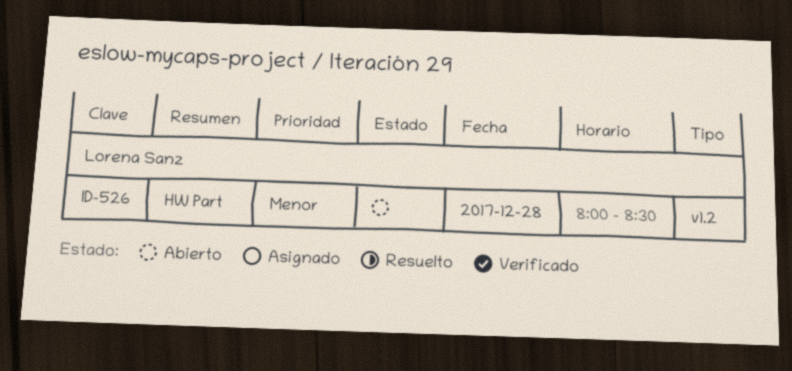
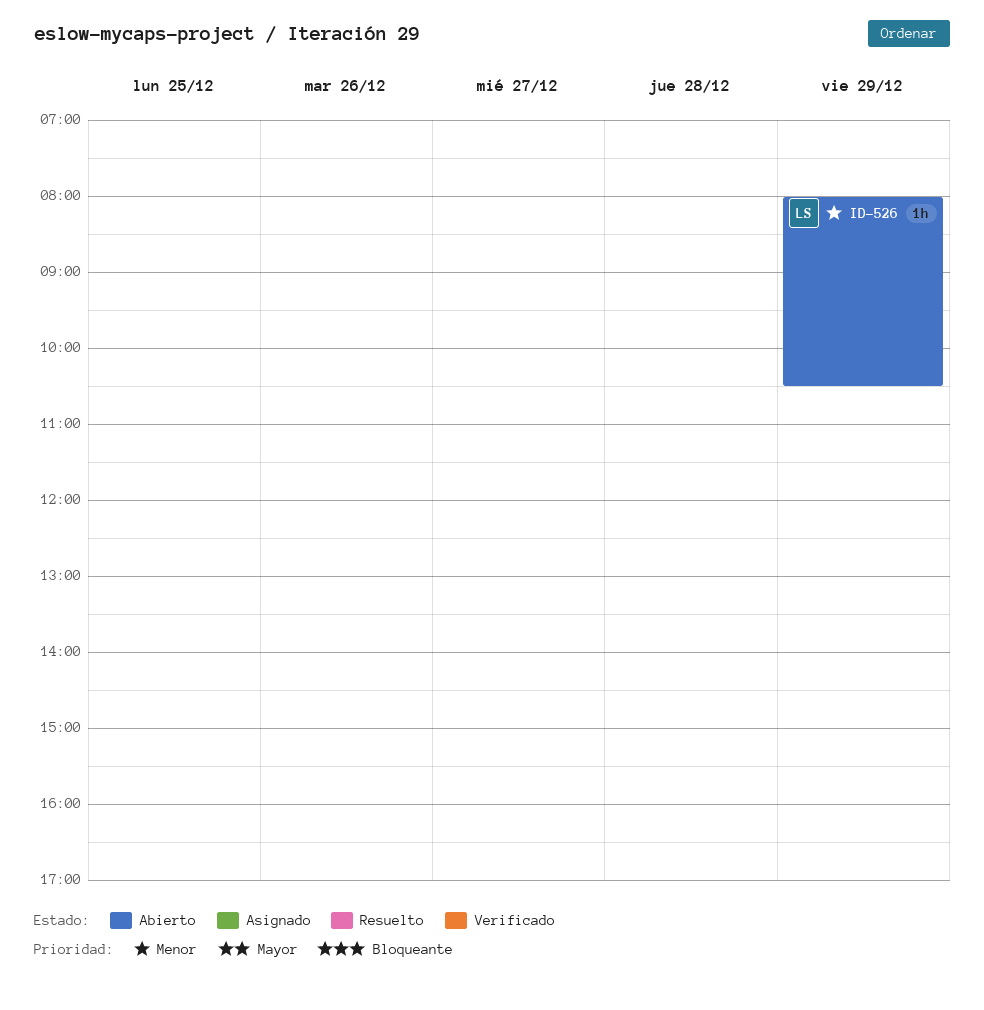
ID-526, day: Dec 28 -> Dec 29
ID-526, ends: 08:30 -> 10:30

